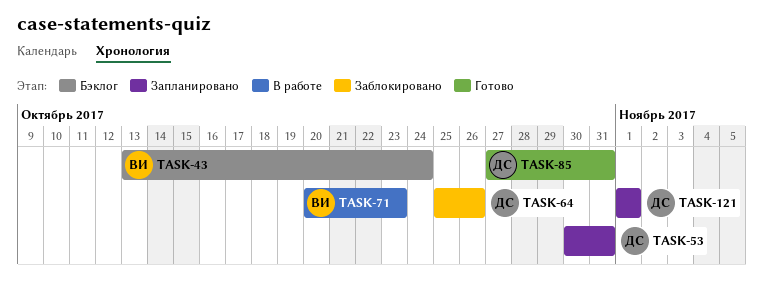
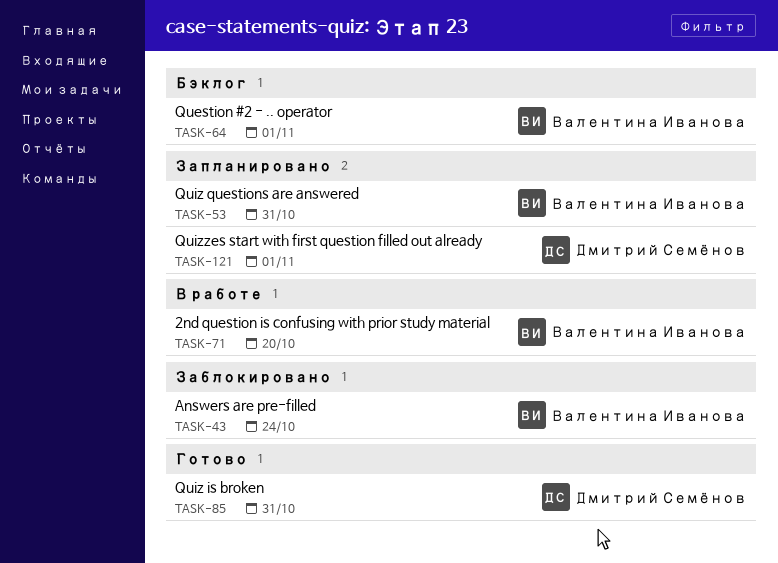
TASK-43, status: Бэклог -> Заблокировано
TASK-53, owner: Дмитрий Семёнов -> Валентина Иванова
TASK-64, status: Заблокировано -> Бэклог
TASK-64, owner: Дмитрий Семёнов -> Валентина Иванова
TASK-64, due: Oct 26 -> Nov 1
TASK-71, due: Oct 23 -> Oct 20

